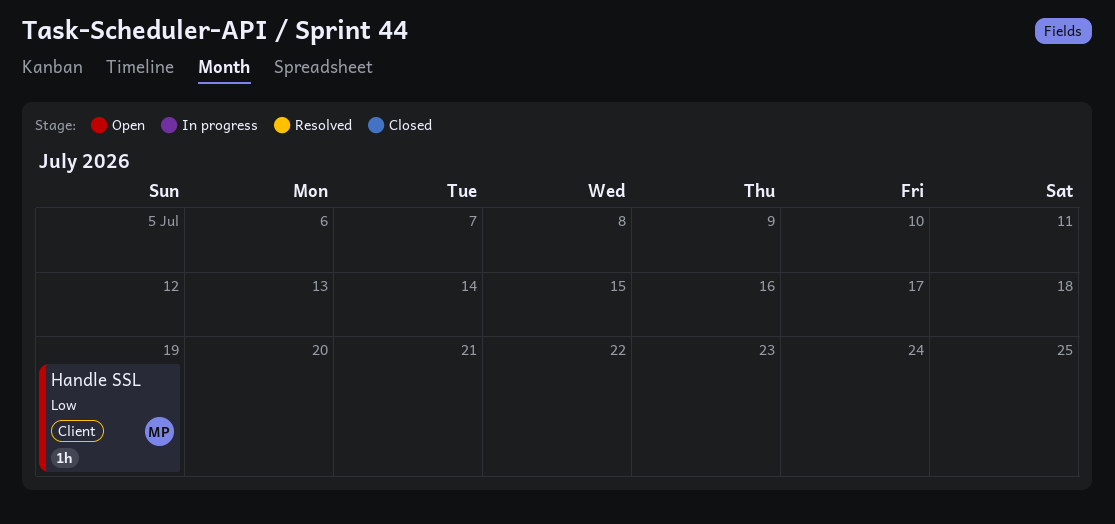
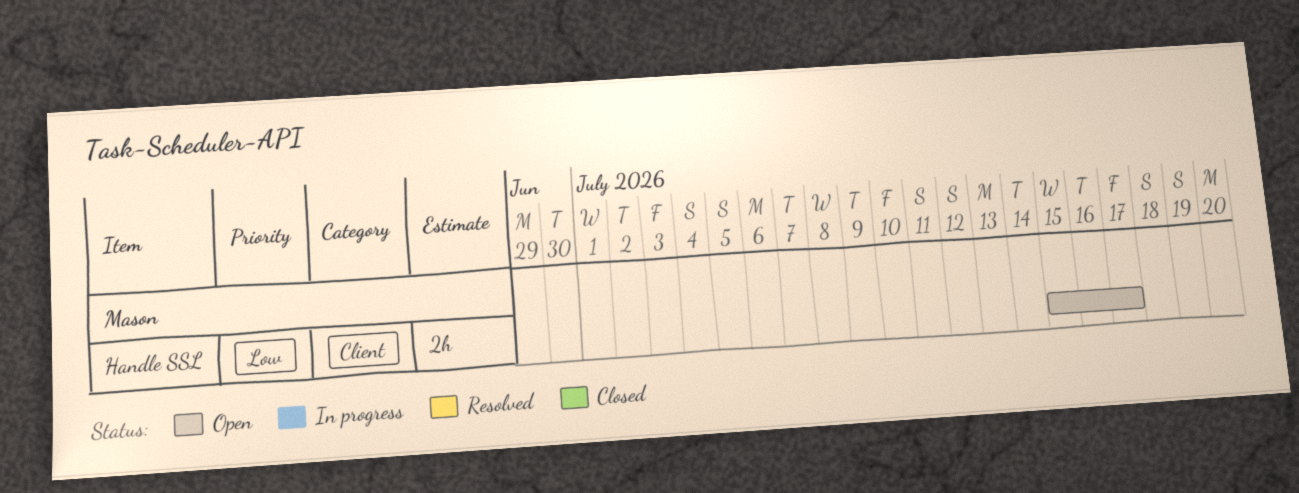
Handle SSL, estimate: 1h -> 2h
Handle SSL, due: Jul 19 -> Jul 17

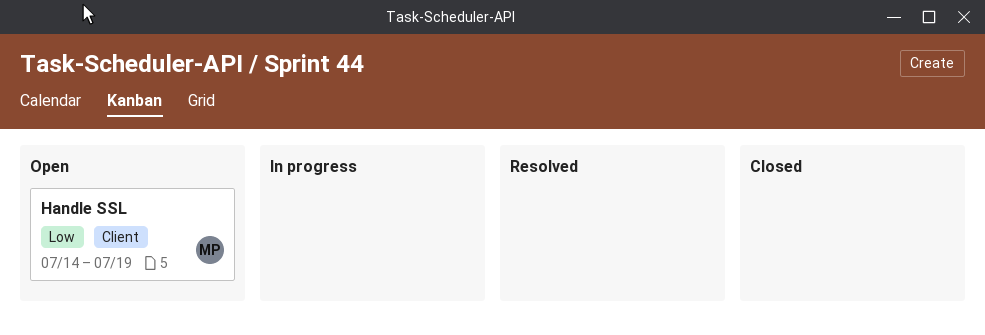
Handle SSL, start: Jul 15 -> Jul 14
Handle SSL, due: Jul 17 -> Jul 19

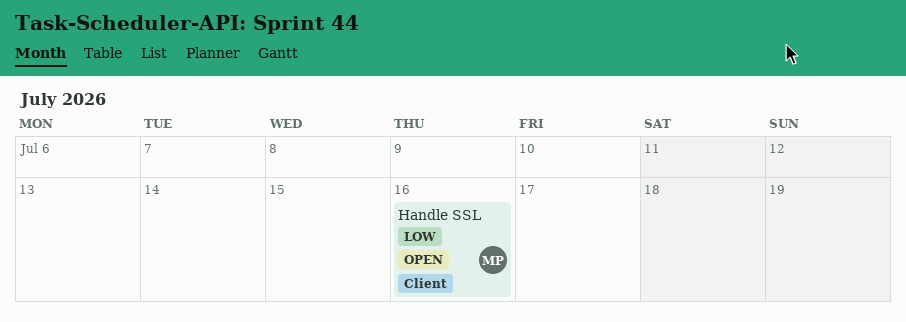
Handle SSL, due: Jul 19 -> Jul 16

